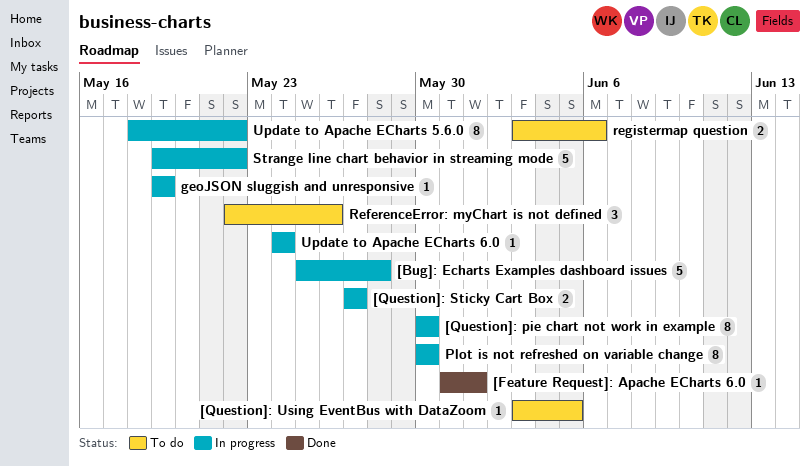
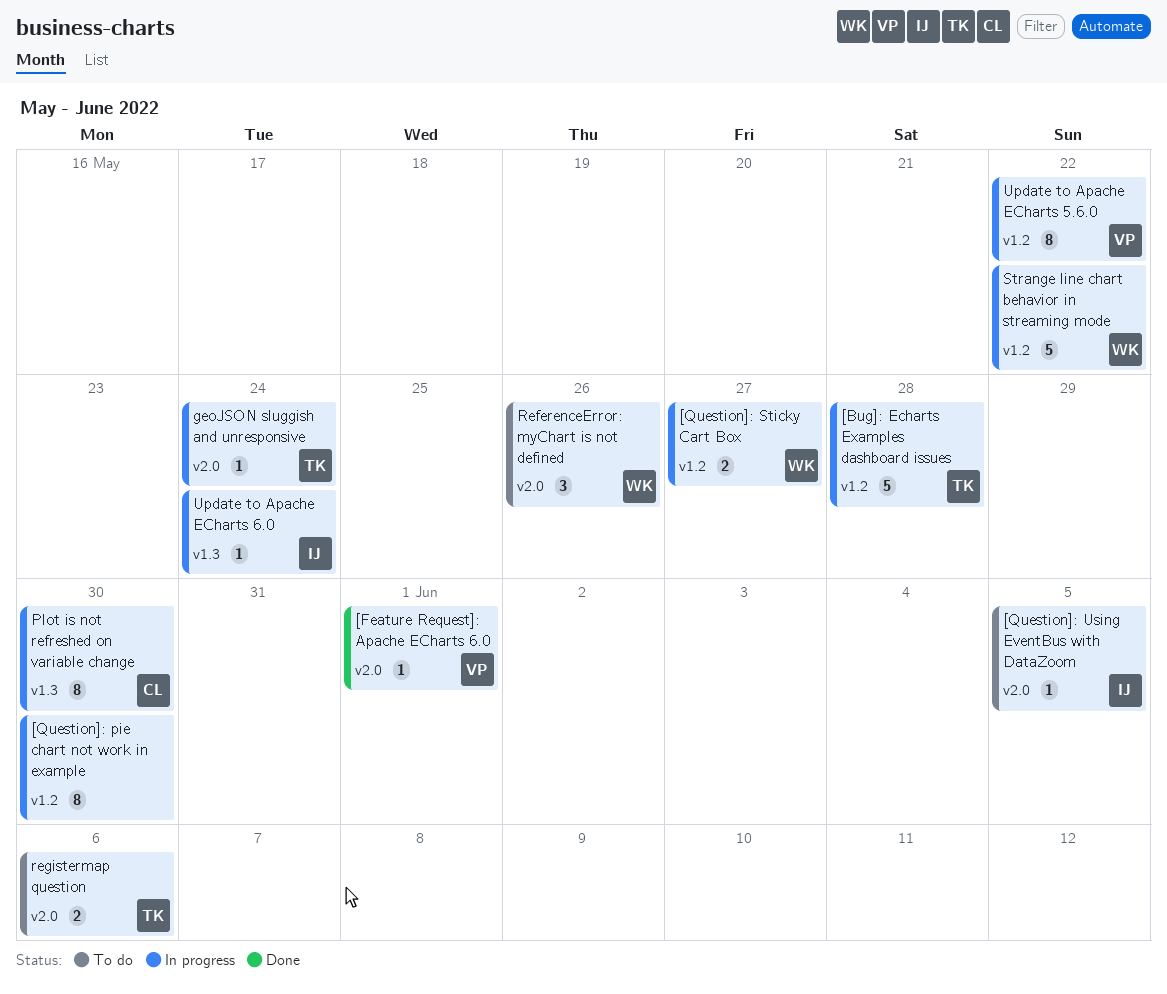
geoJSON sluggish and unresponsive, due: May 19 -> May 24

